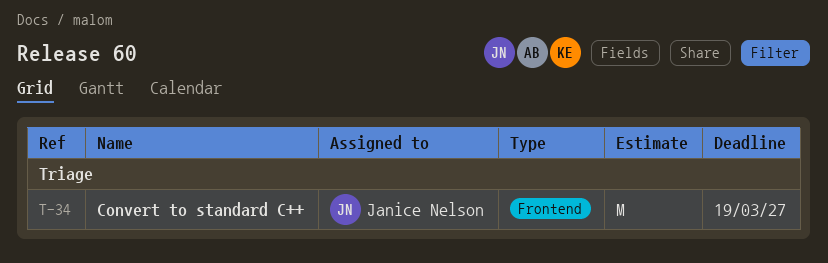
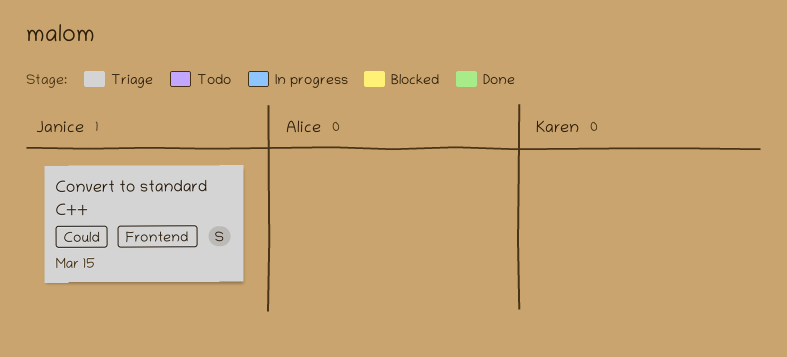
Convert to standard C++, estimate: M -> S
Convert to standard C++, due: Mar 19 -> Mar 15

